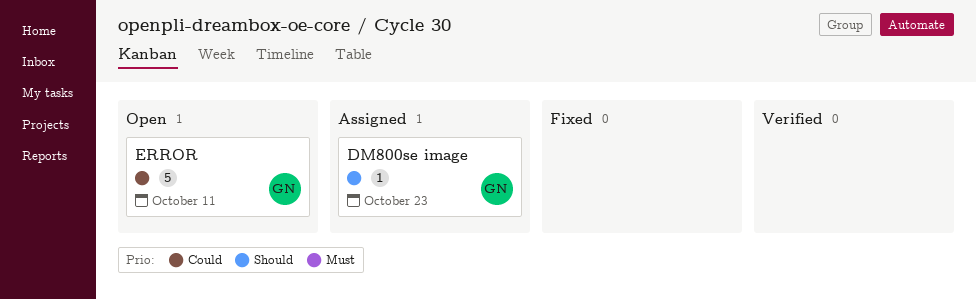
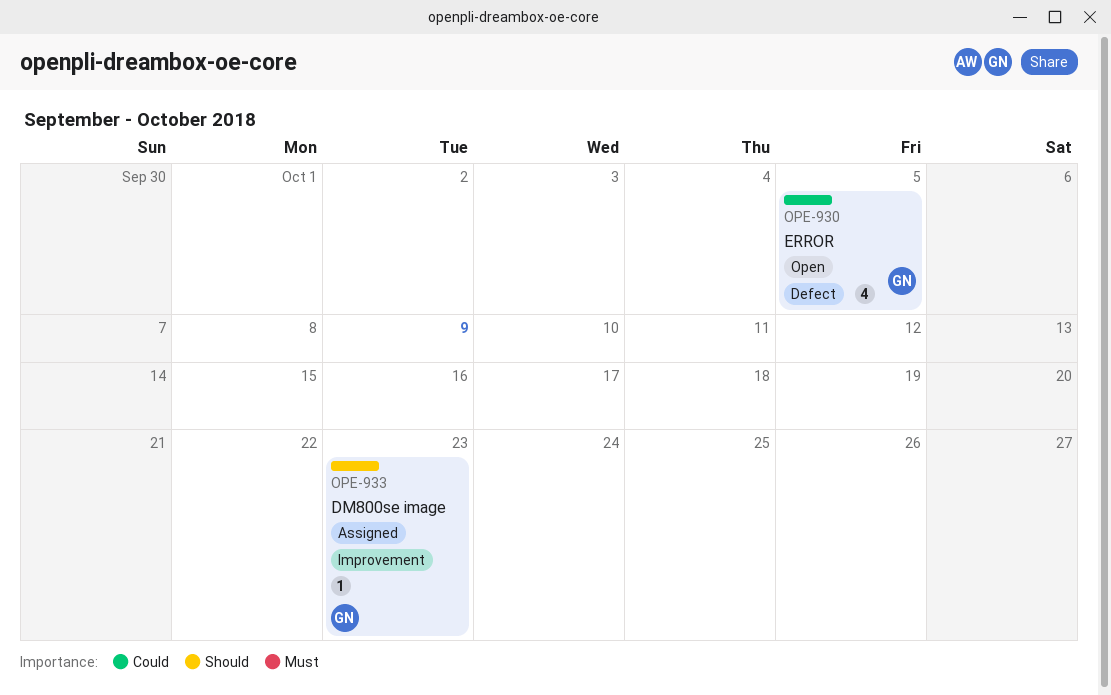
ERROR, estimate: 5 -> 4
ERROR, due: Oct 11 -> Oct 5

